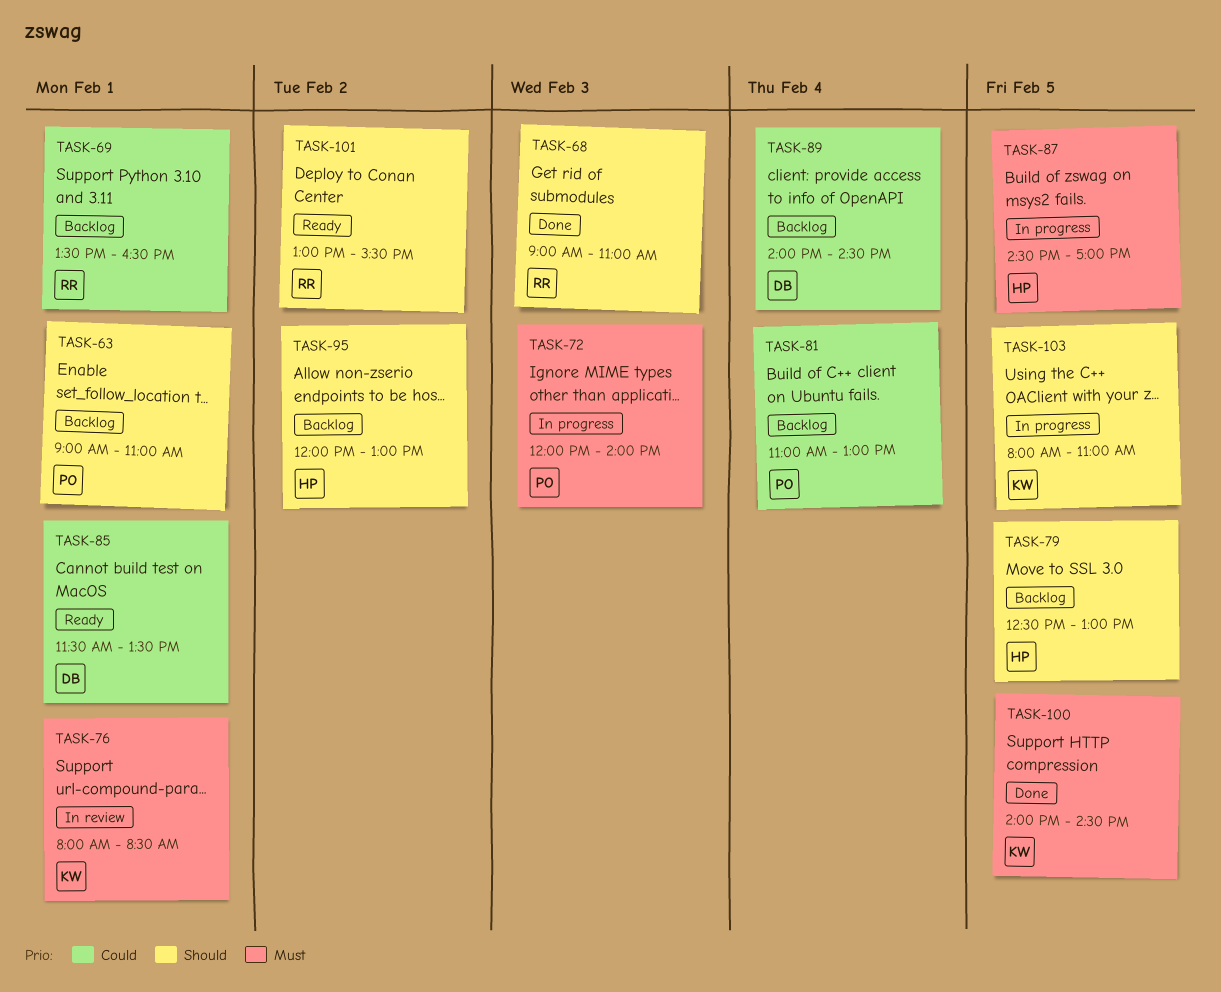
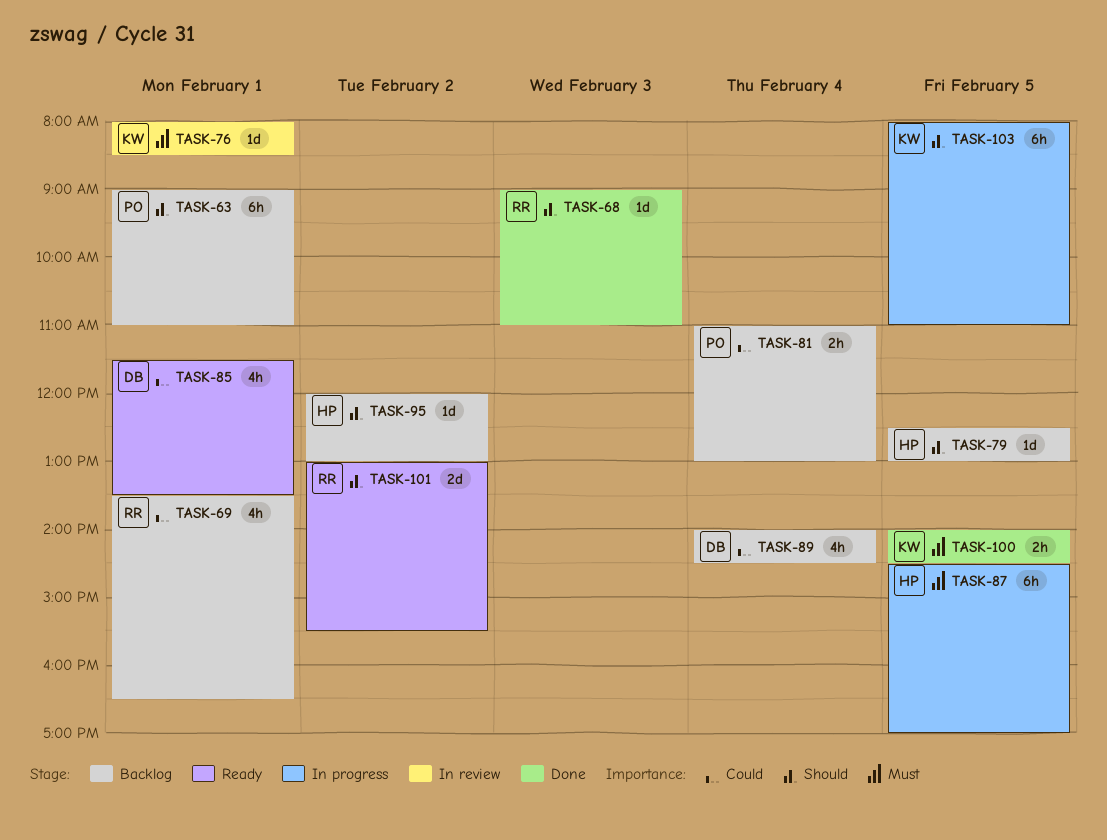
TASK-72: present -> none

